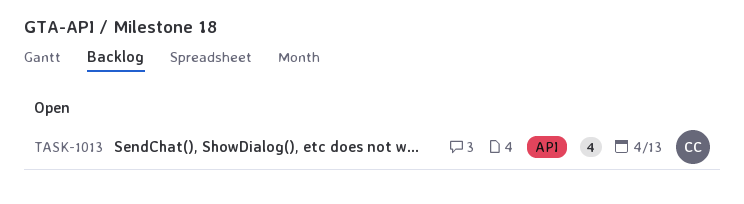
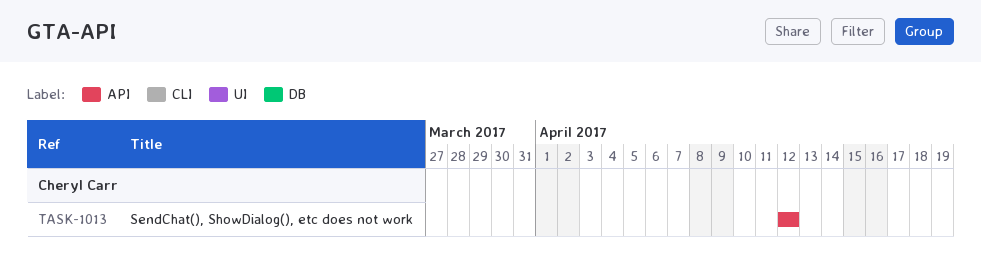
TASK-1013, due: Apr 13 -> Apr 12

